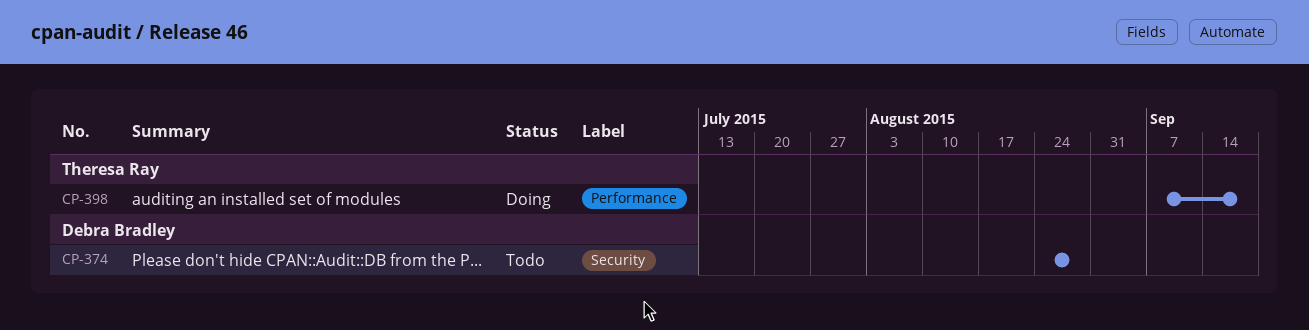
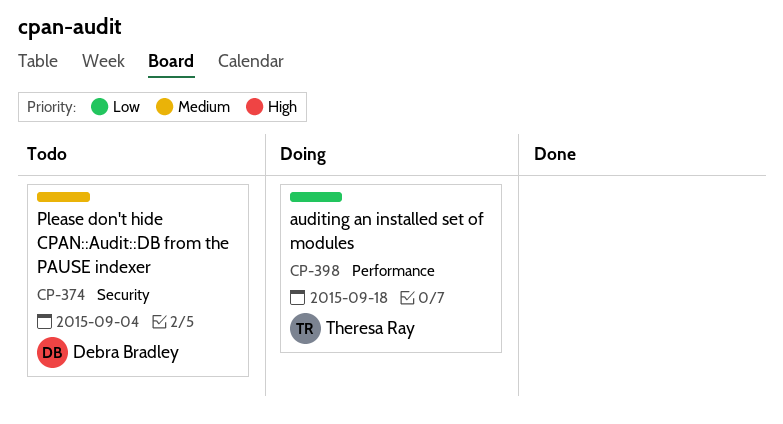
CP-374, due: Aug 28 -> Sep 4

